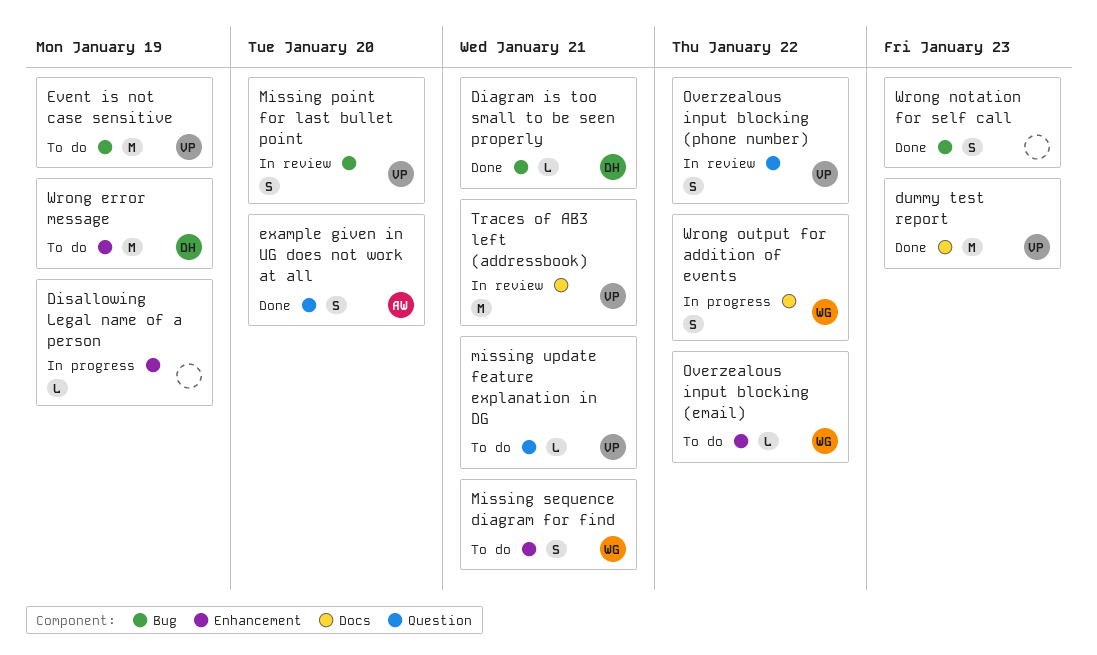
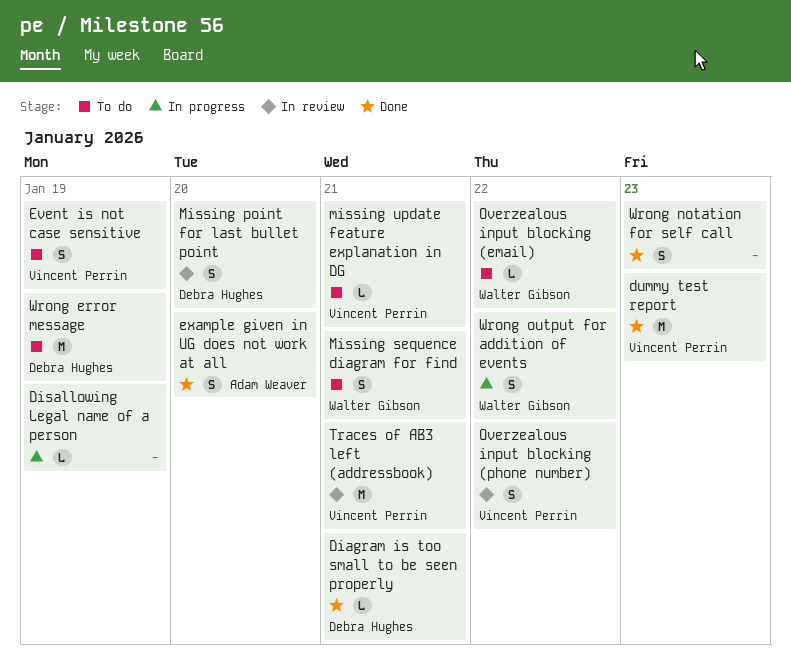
Event is not case sensitive, estimate: M -> S
Missing point for last bullet point, owner: Vincent Perrin -> Debra Hughes

